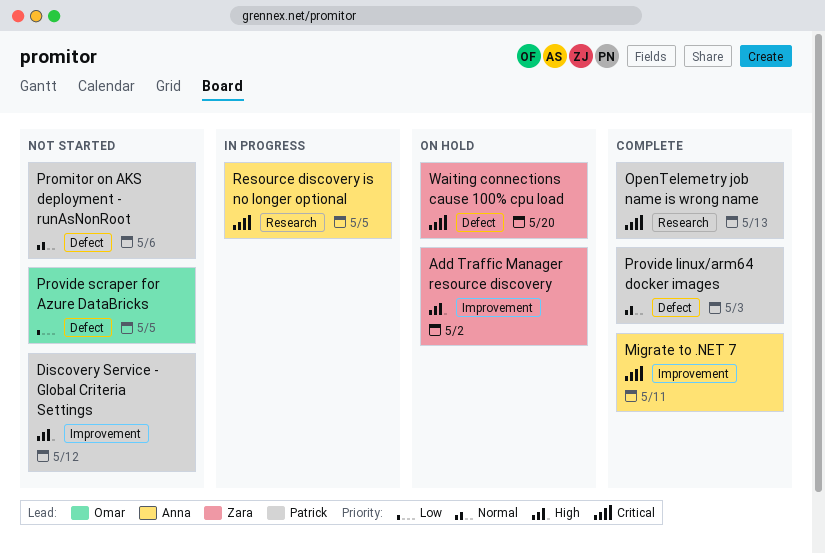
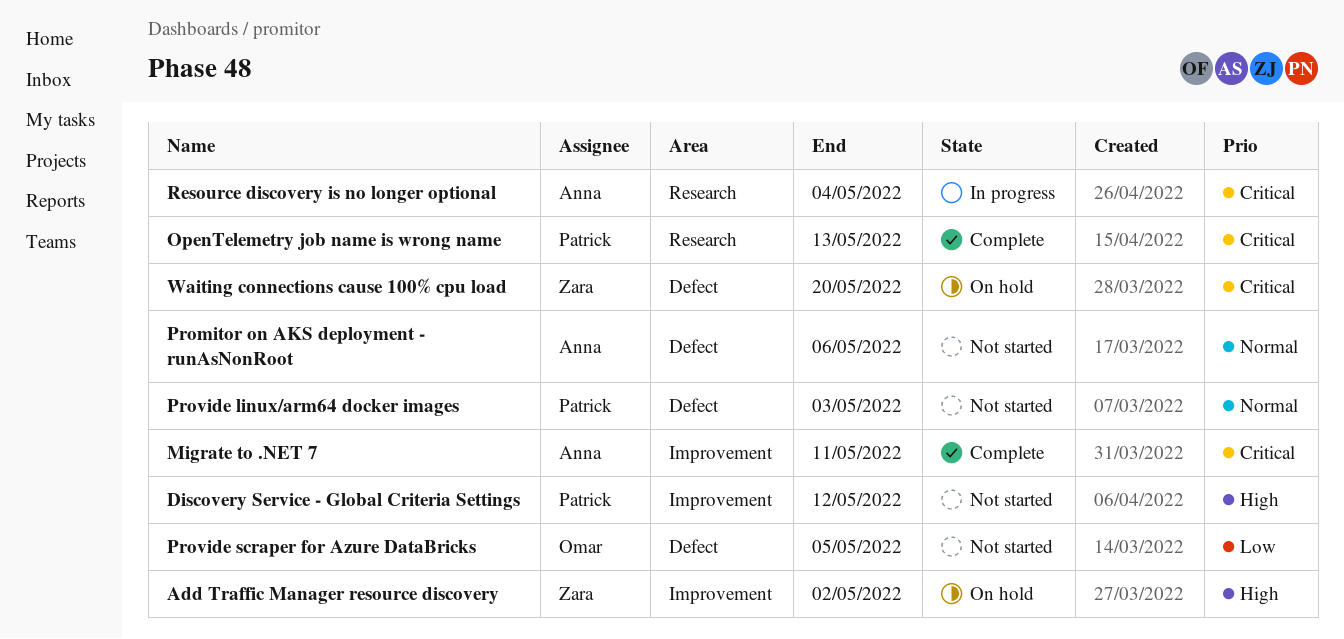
Promitor on AKS deployment - runAsNonRoot, owner: Patrick -> Anna
Provide linux/arm64 docker images, status: Complete -> Not started
Resource discovery is no longer optional, due: May 5 -> May 4

